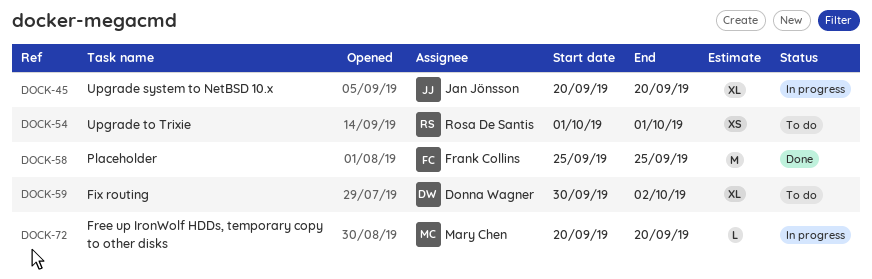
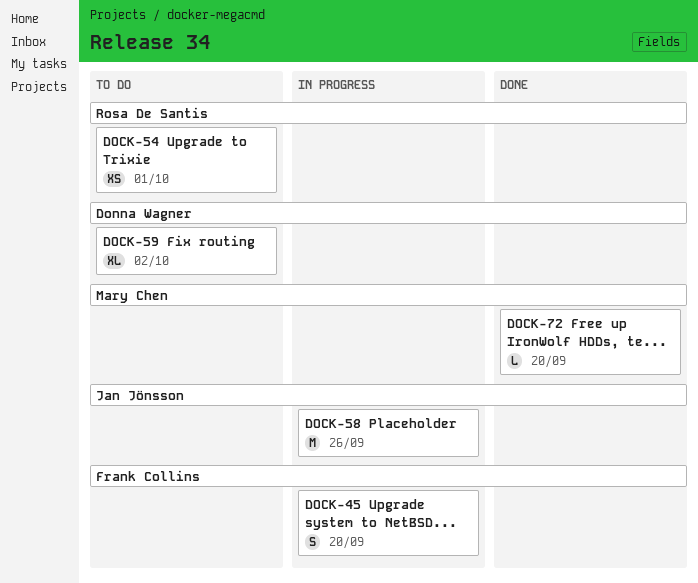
DOCK-45, owner: Jan Jönsson -> Frank Collins
DOCK-45, estimate: XL -> S
DOCK-58, status: Done -> In progress
DOCK-58, owner: Frank Collins -> Jan Jönsson
DOCK-58, due: Sep 25 -> Sep 26
DOCK-72, status: In progress -> Done

